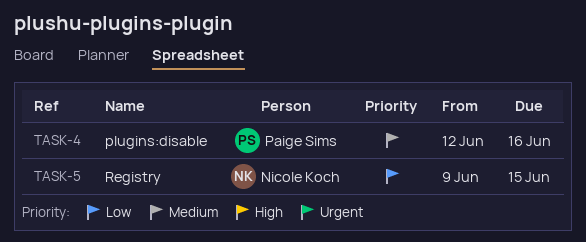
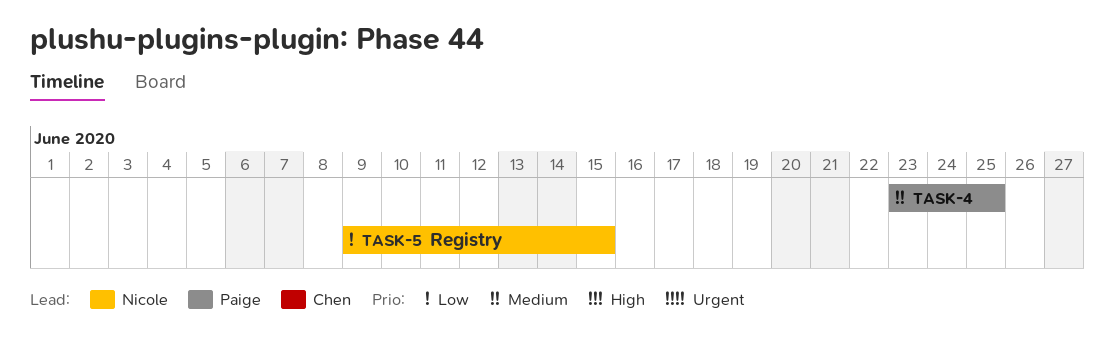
TASK-4, start: Jun 12 -> Jun 23
TASK-4, due: Jun 16 -> Jun 25

